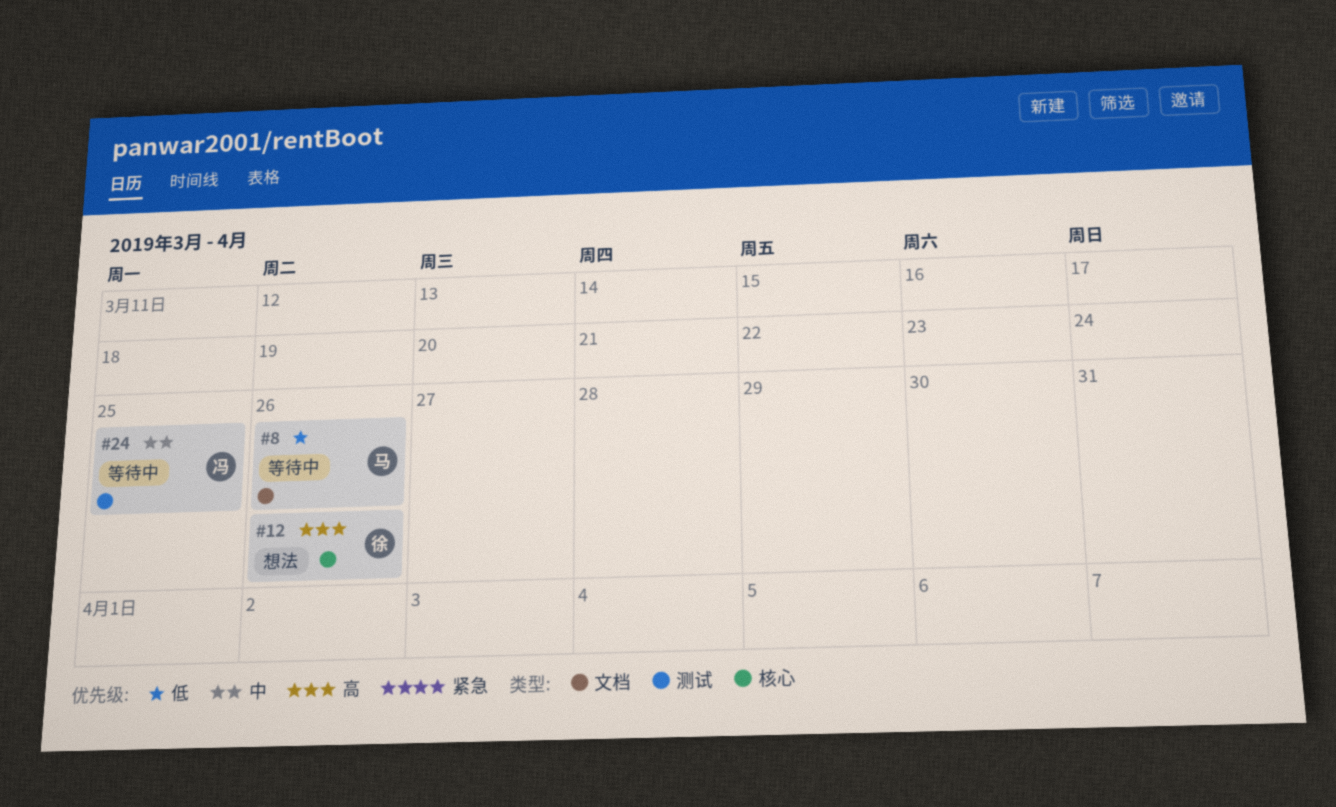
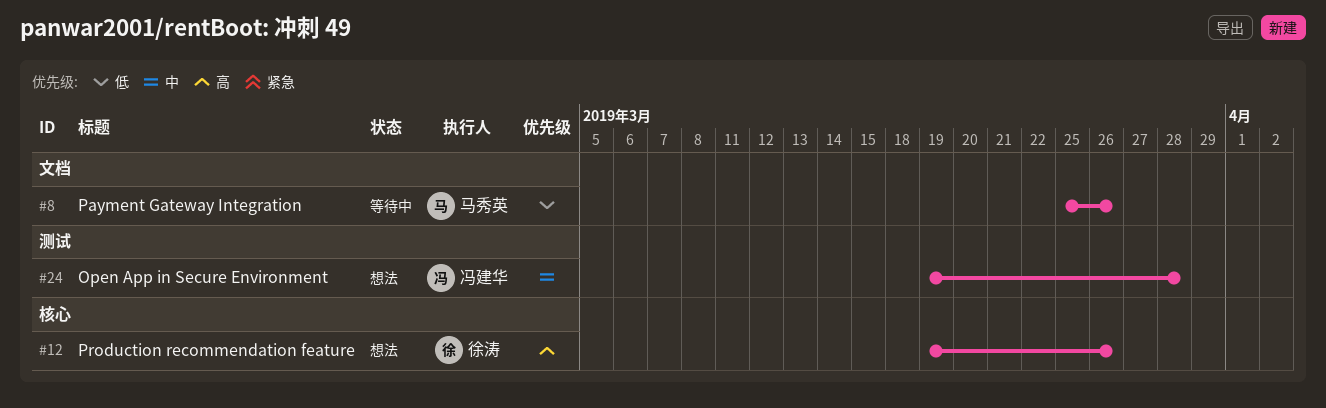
#24, status: 等待中 -> 想法
#24, due: Mar 25 -> Mar 28

